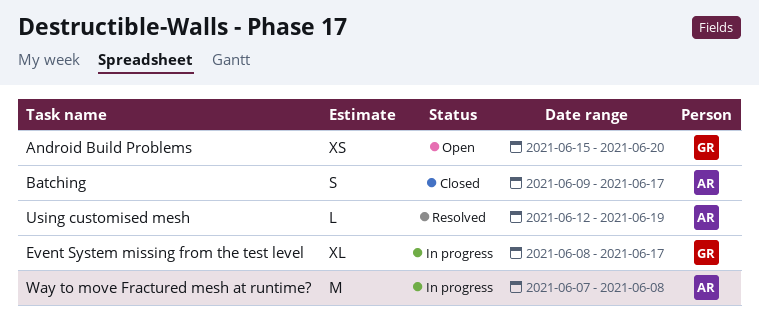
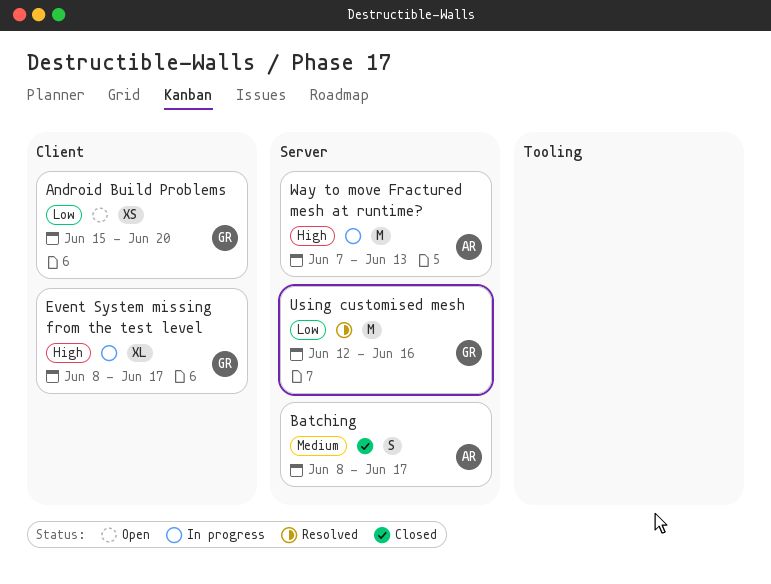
Batching, start: Jun 9 -> Jun 8
Using customised mesh, owner: AR -> GR
Using customised mesh, estimate: L -> M
Using customised mesh, due: Jun 19 -> Jun 16
Way to move Fractured mesh at runtime?, due: Jun 8 -> Jun 13

